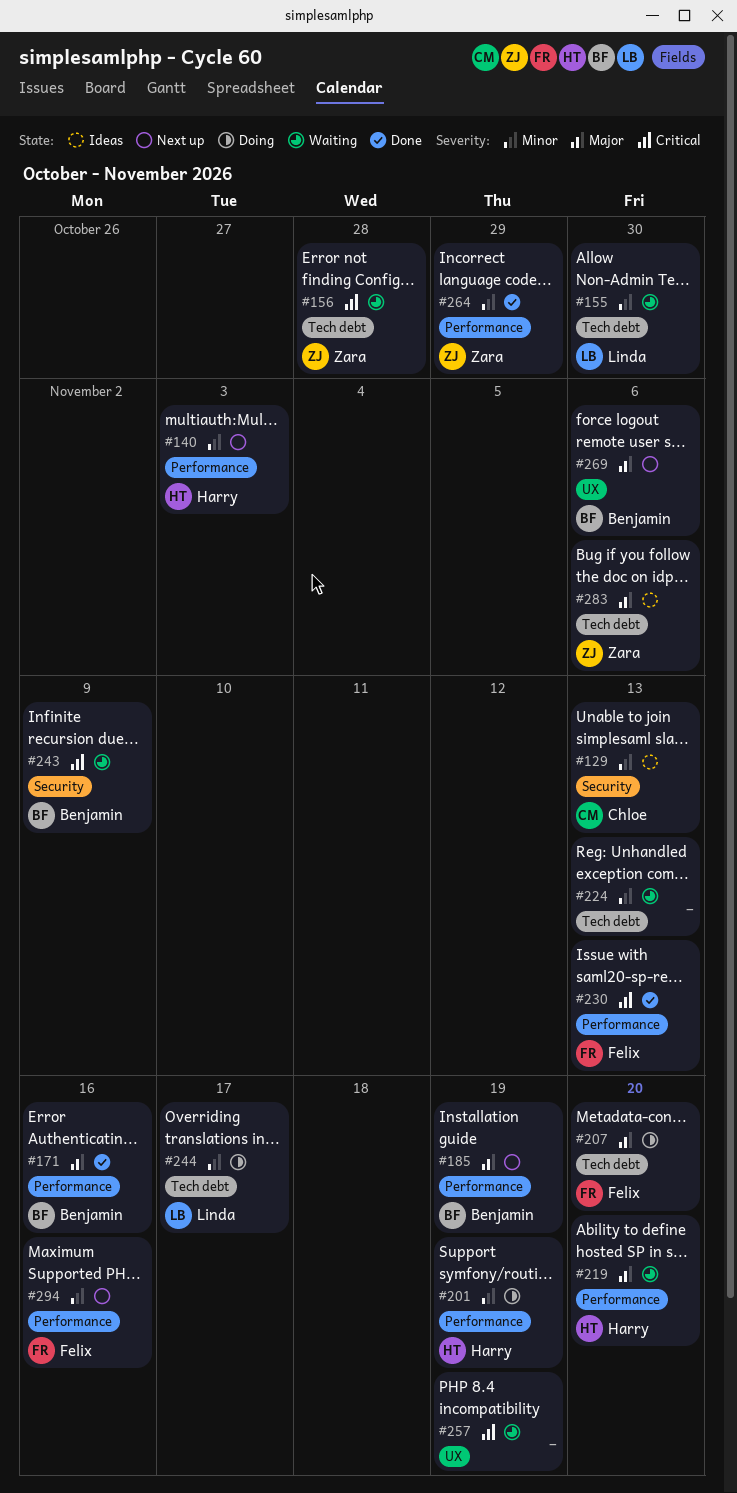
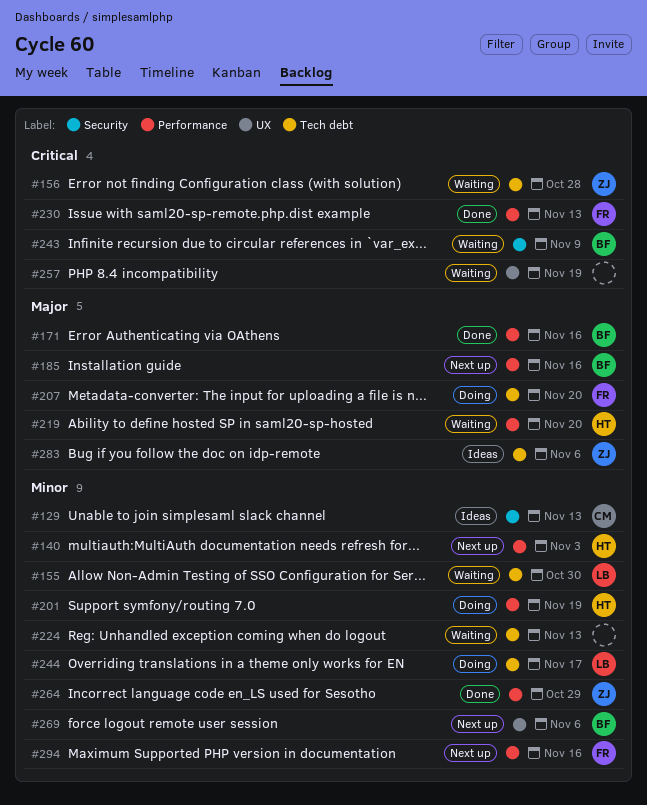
#185, due: Nov 19 -> Nov 16
#269, priority: Major -> Minor

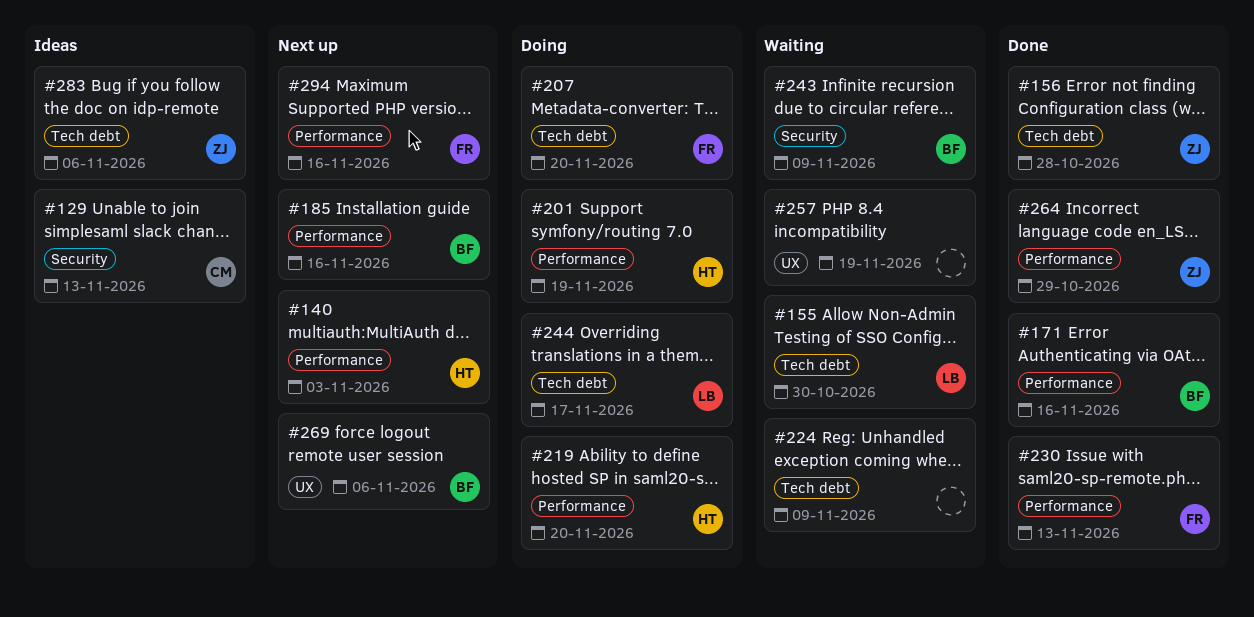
#156, status: Waiting -> Done
#219, status: Waiting -> Doing
#224, due: Nov 13 -> Nov 9

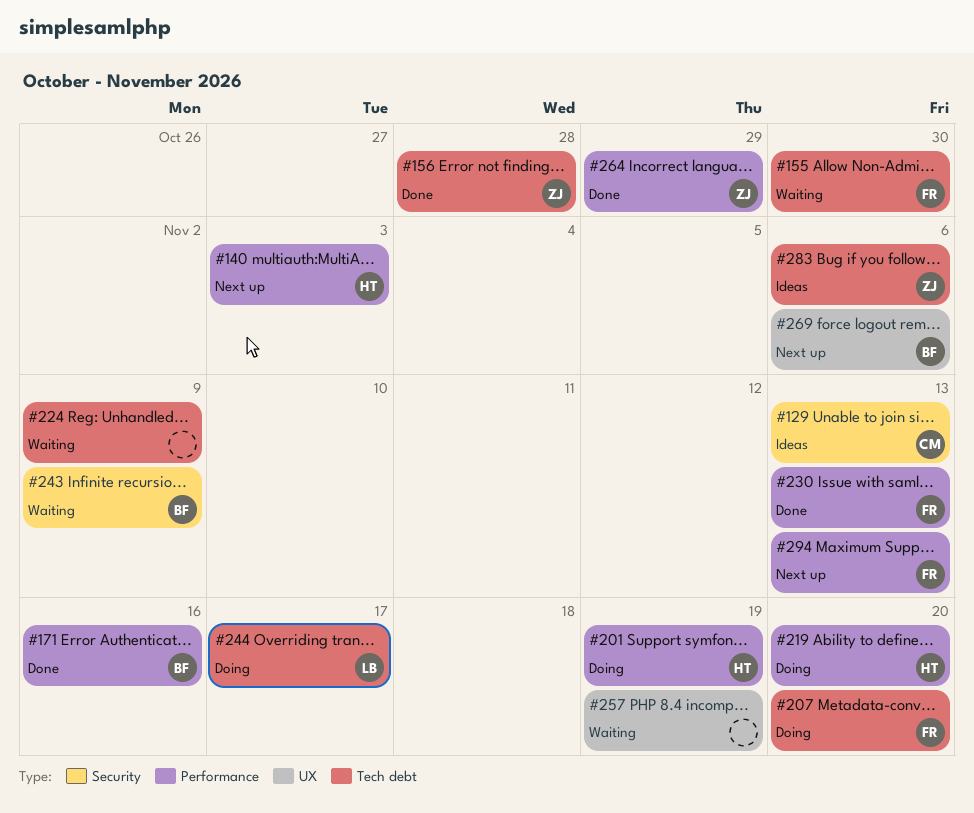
#155, owner: LB -> FR
#185: present -> none
#294, due: Nov 16 -> Nov 13

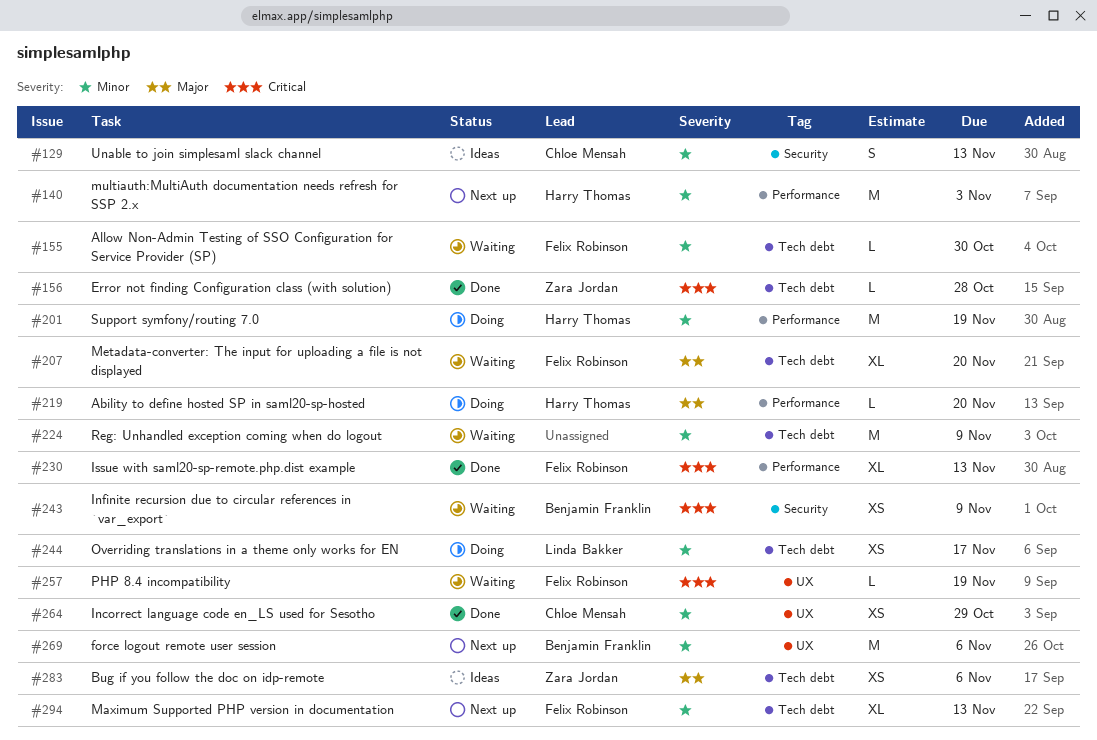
#171: present -> none
#207, status: Doing -> Waiting
#257, owner: none -> Felix Robinson
#264, owner: Zara Jordan -> Chloe Mensah
#264, label: Performance -> UX
#294, label: Performance -> Tech debt

